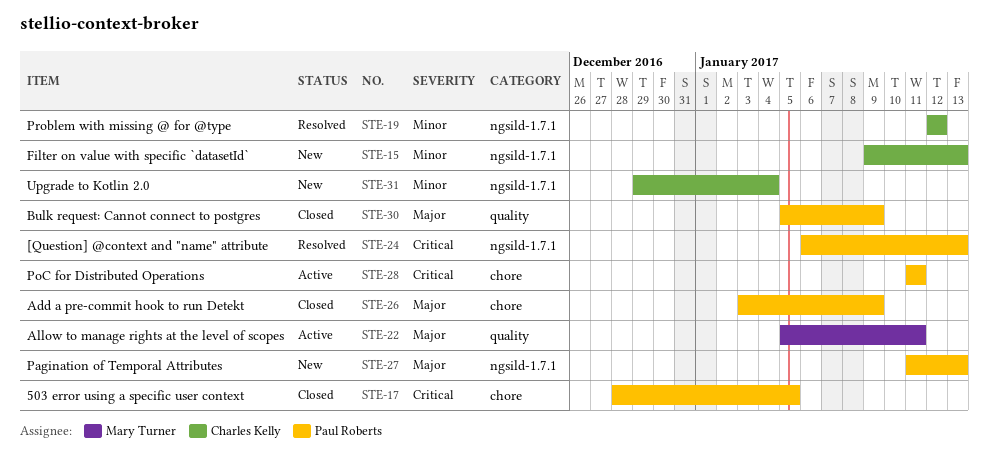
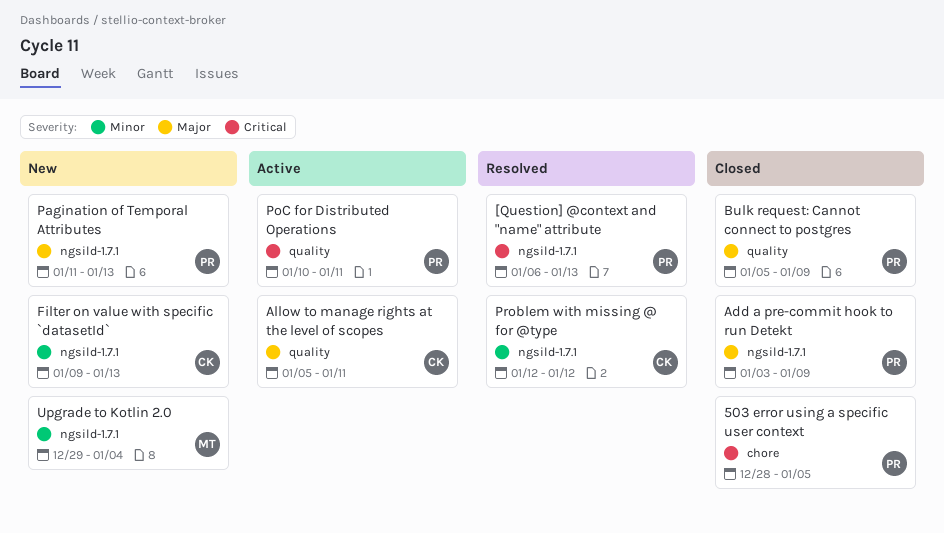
Add a pre-commit hook to run Detekt, label: chore -> ngsild-1.7.1
Allow to manage rights at the level of scopes, owner: Mary Turner -> Charles Kelly
PoC for Distributed Operations, label: chore -> quality
PoC for Distributed Operations, start: Jan 11 -> Jan 10
Upgrade to Kotlin 2.0, owner: Charles Kelly -> Mary Turner

